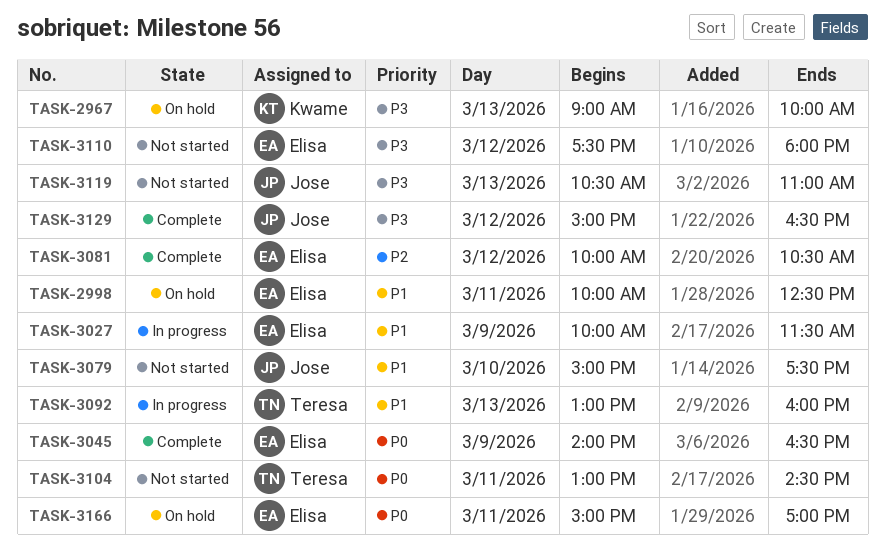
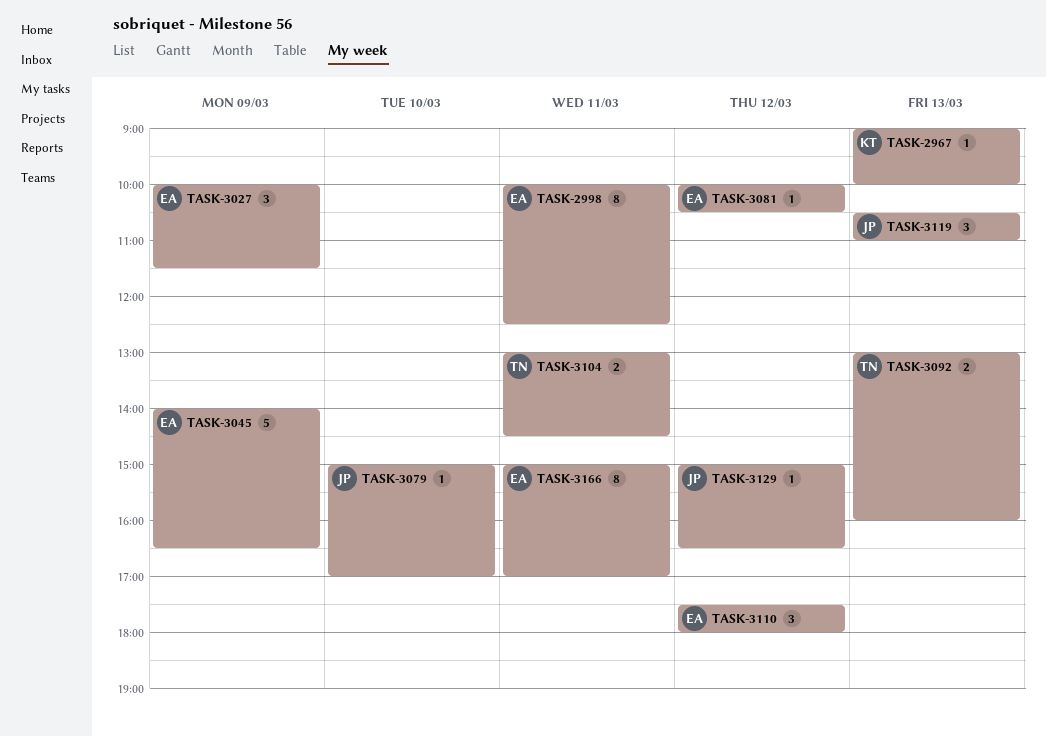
TASK-3079, ends: 17:30 -> 17:00

